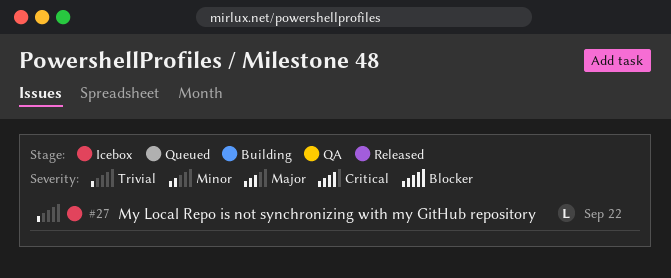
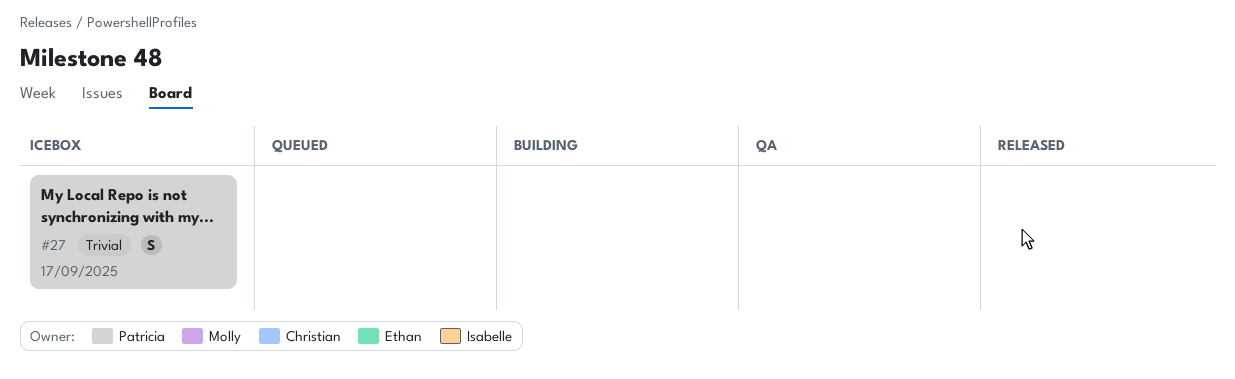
#27, estimate: L -> S
#27, due: Sep 22 -> Sep 17

